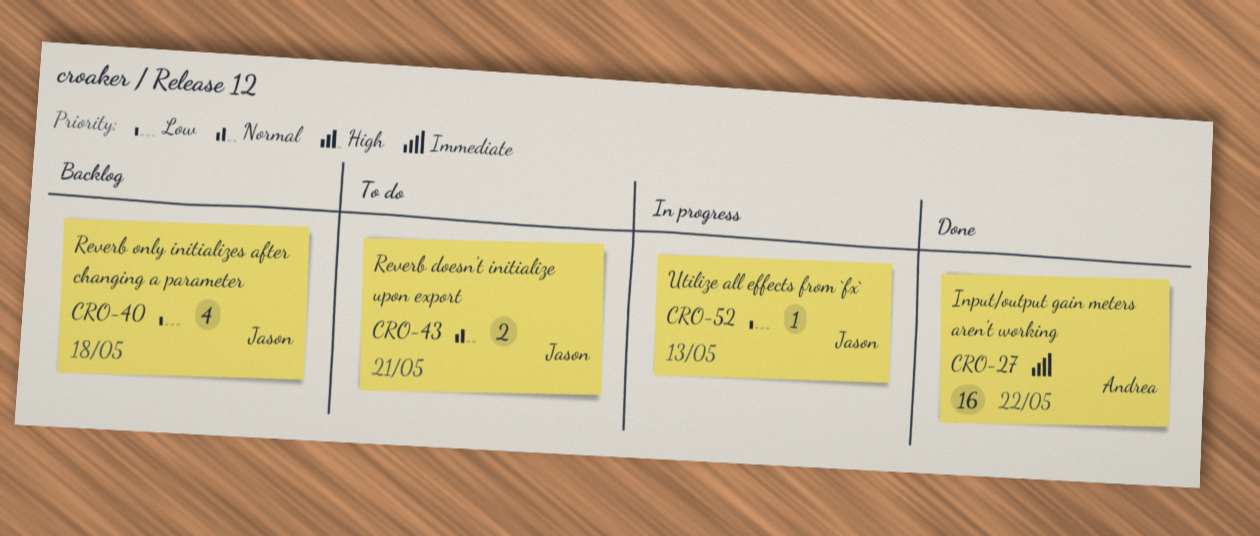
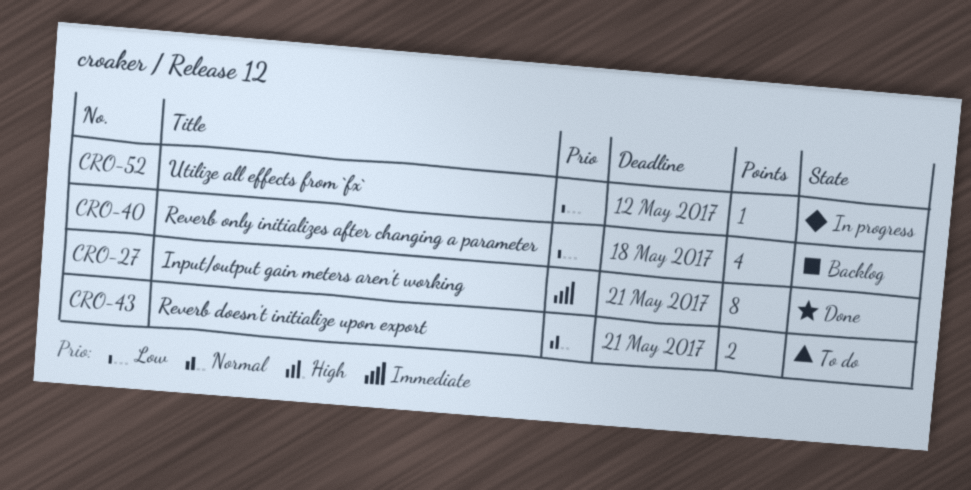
CRO-27, estimate: 16 -> 8
CRO-27, due: May 22 -> May 21
CRO-52, due: May 13 -> May 12

